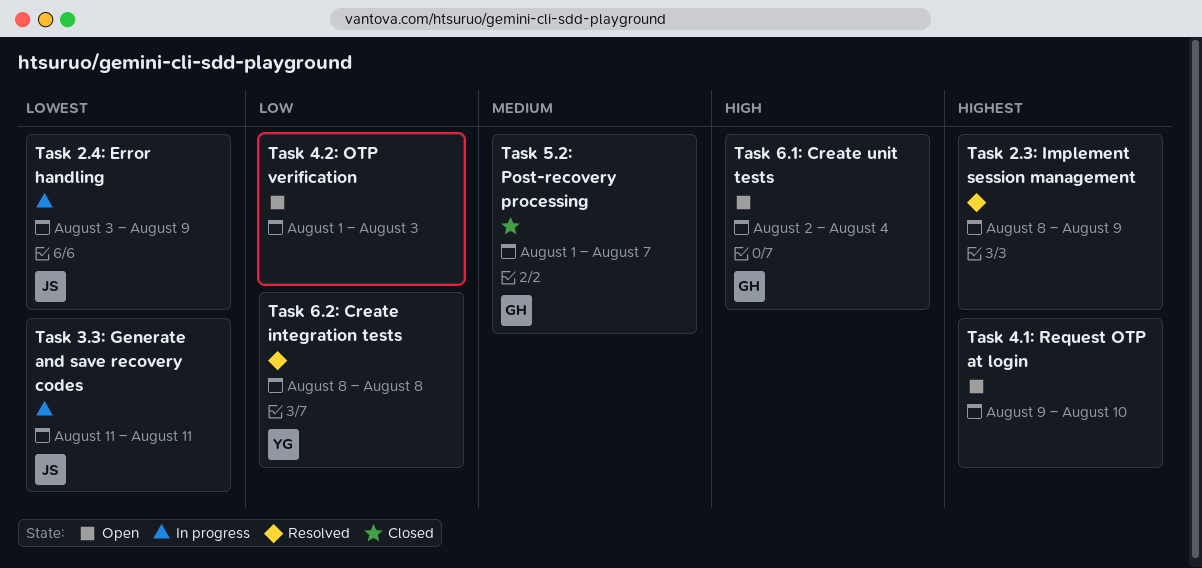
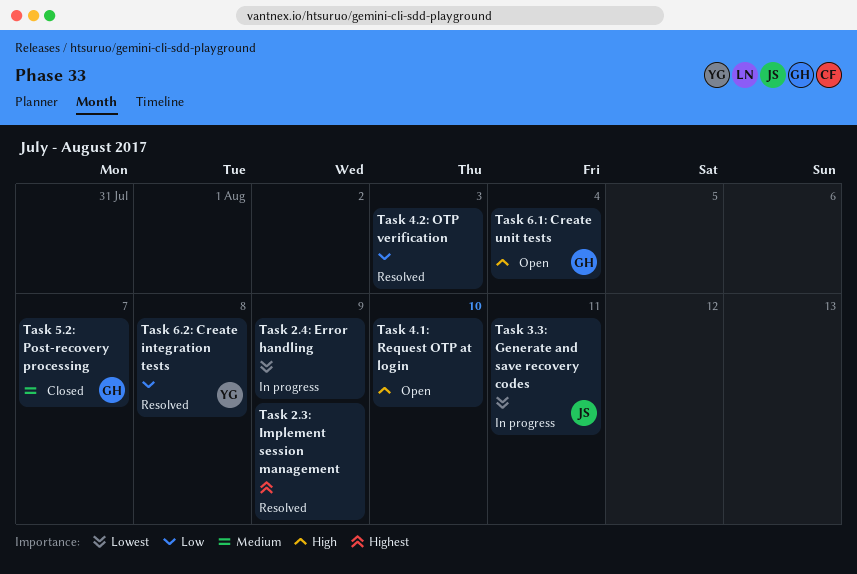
Task 2.4: Error handling, owner: JS -> none
Task 4.1: Request OTP at login, priority: Highest -> High
Task 4.2: OTP verification, status: Open -> Resolved

